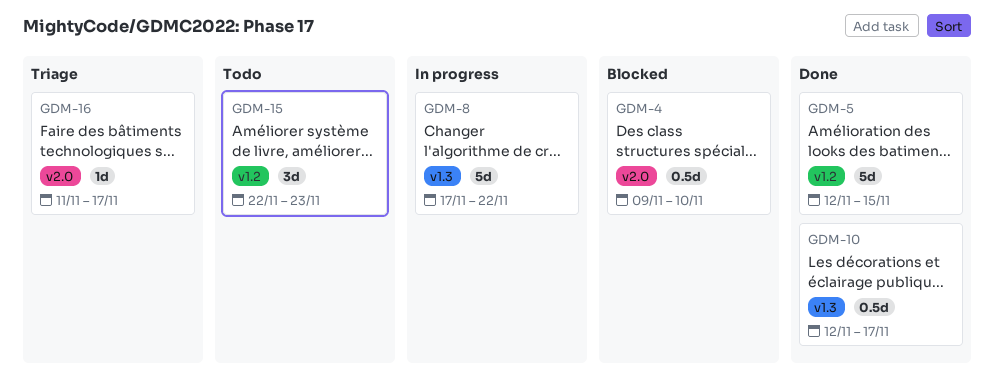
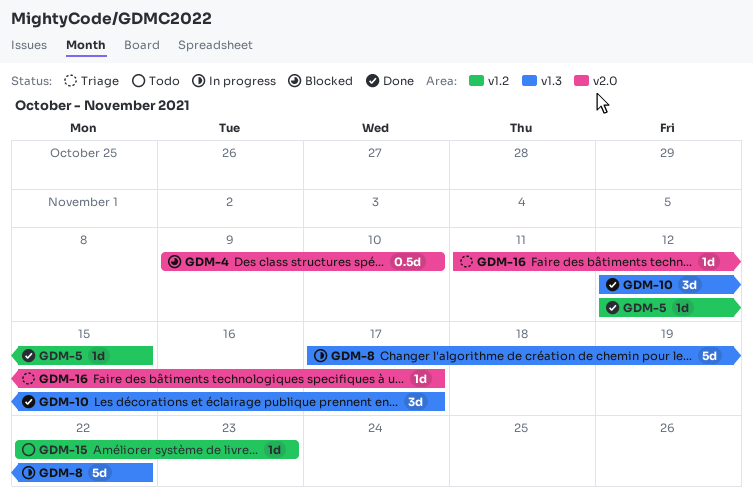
GDM-5, estimate: 5d -> 1d
GDM-10, estimate: 0.5d -> 3d
GDM-15, estimate: 3d -> 1d

